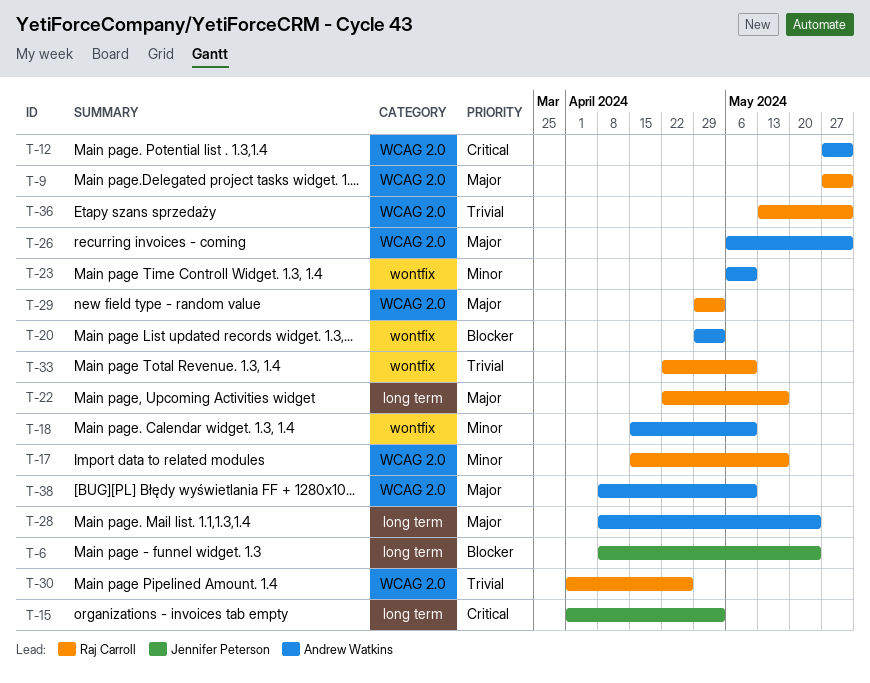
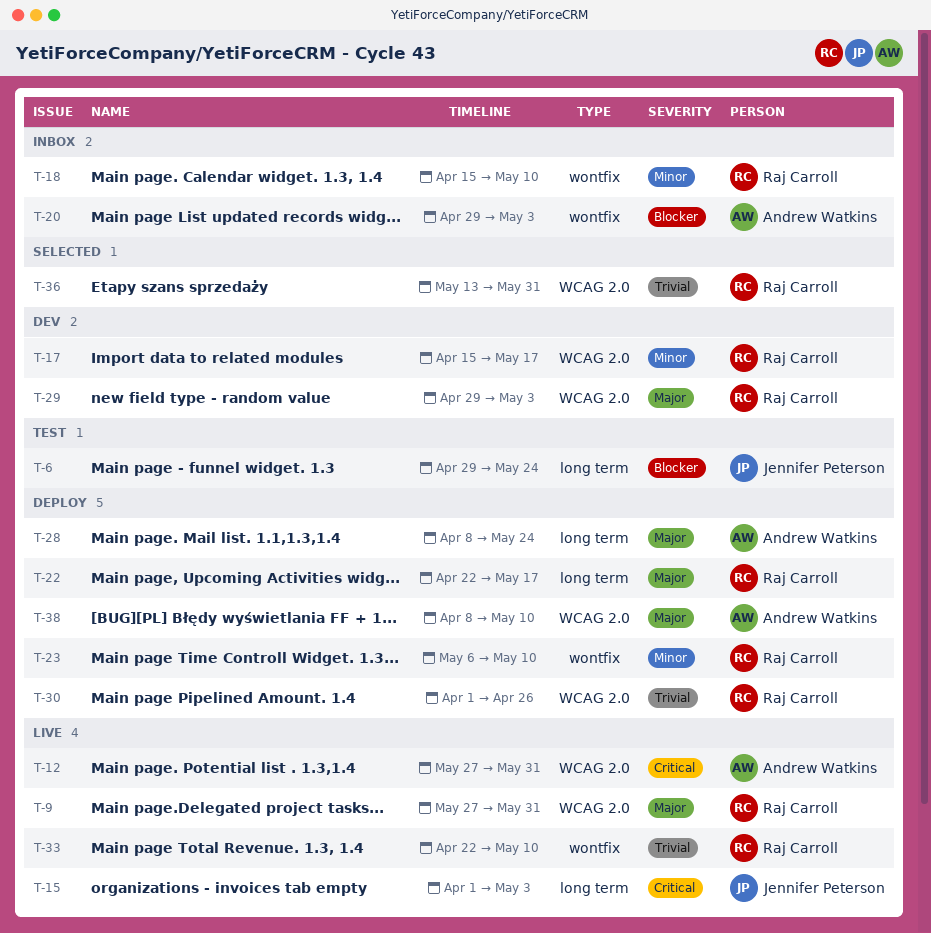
T-6, start: Apr 8 -> Apr 29
T-18, owner: Andrew Watkins -> Raj Carroll
T-23, owner: Andrew Watkins -> Raj Carroll
T-26: present -> none

